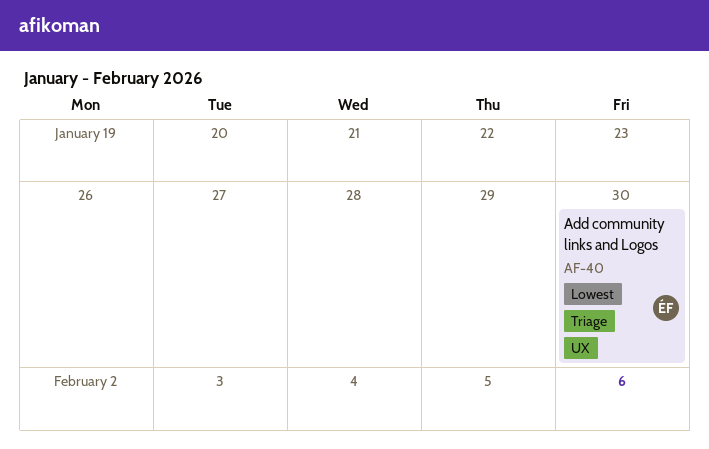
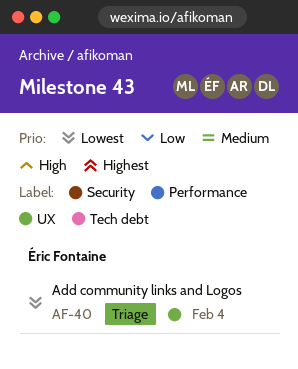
AF-40, due: Jan 30 -> Feb 4

